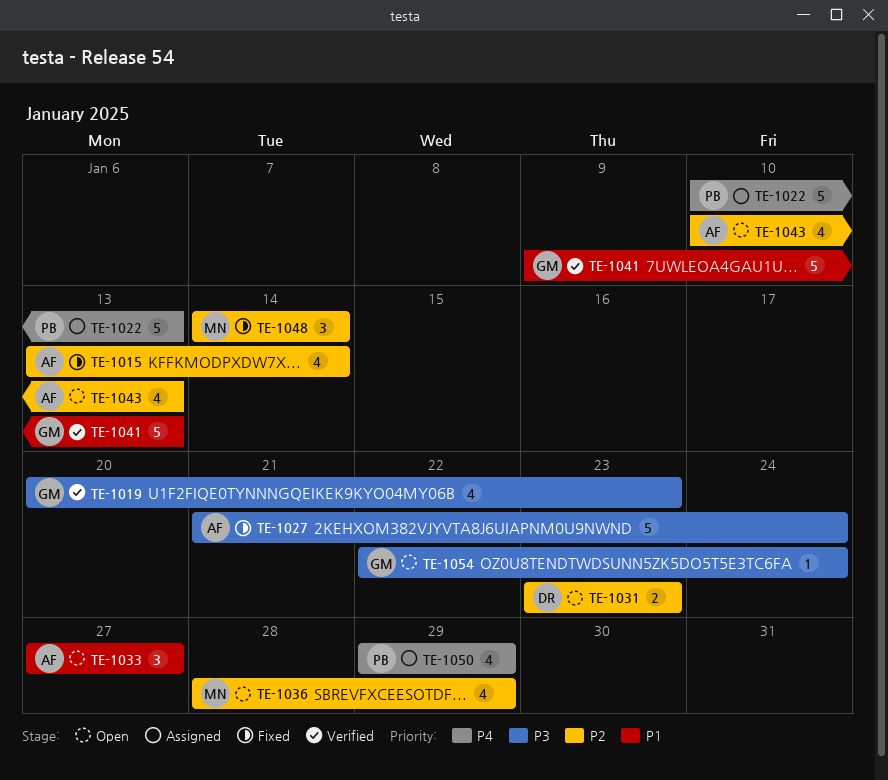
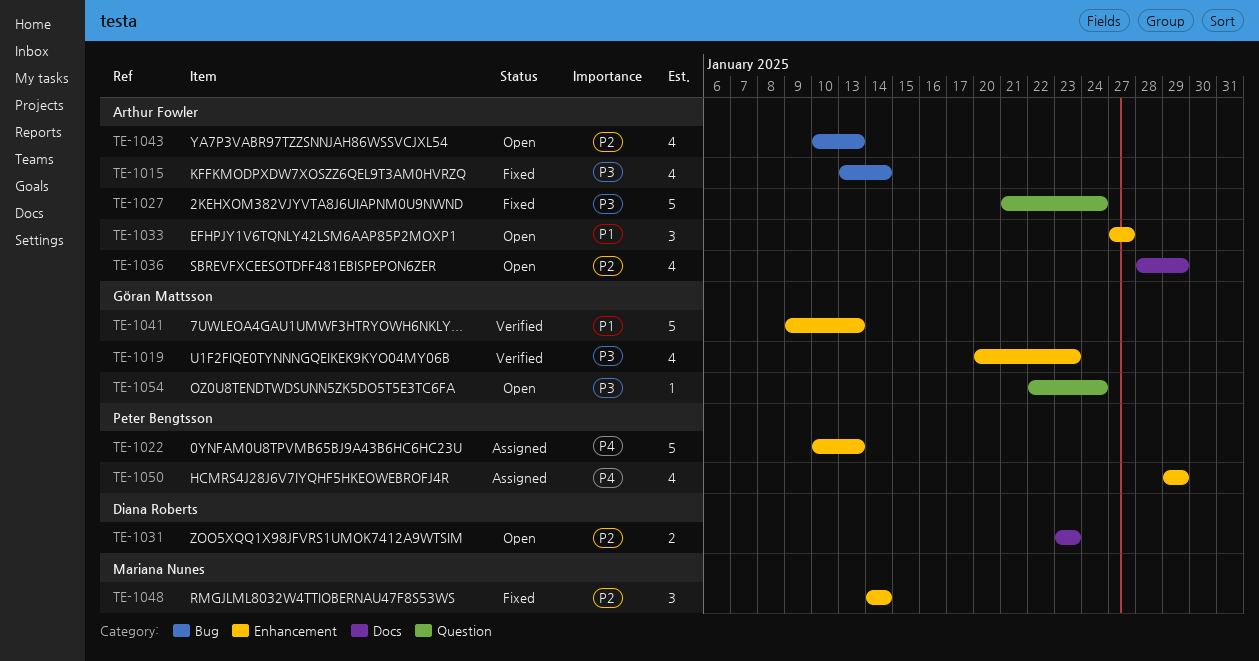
TE-1015, priority: P2 -> P3
TE-1036, owner: Mariana Nunes -> Arthur Fowler

